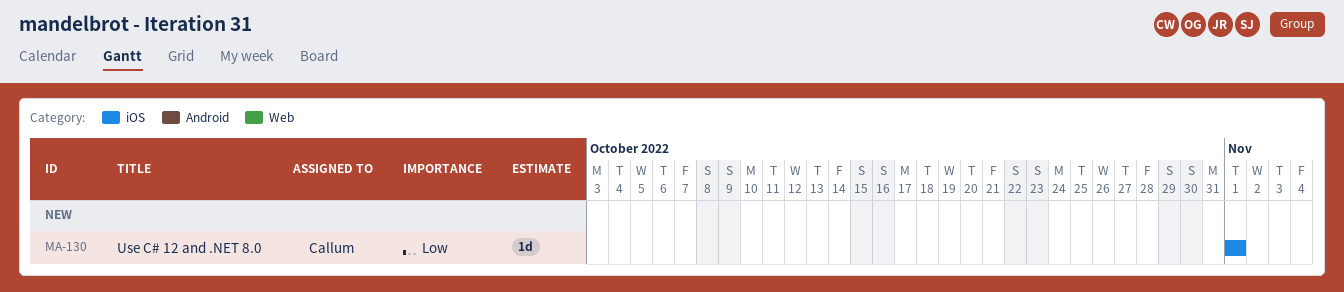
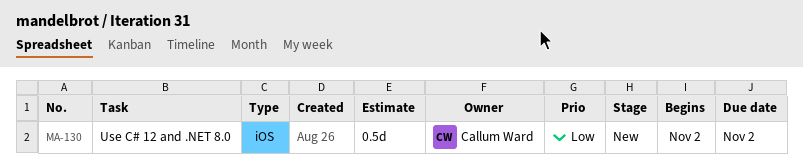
MA-130, estimate: 1d -> 0.5d
MA-130, start: Nov 1 -> Nov 2
MA-130, due: Nov 1 -> Nov 2

